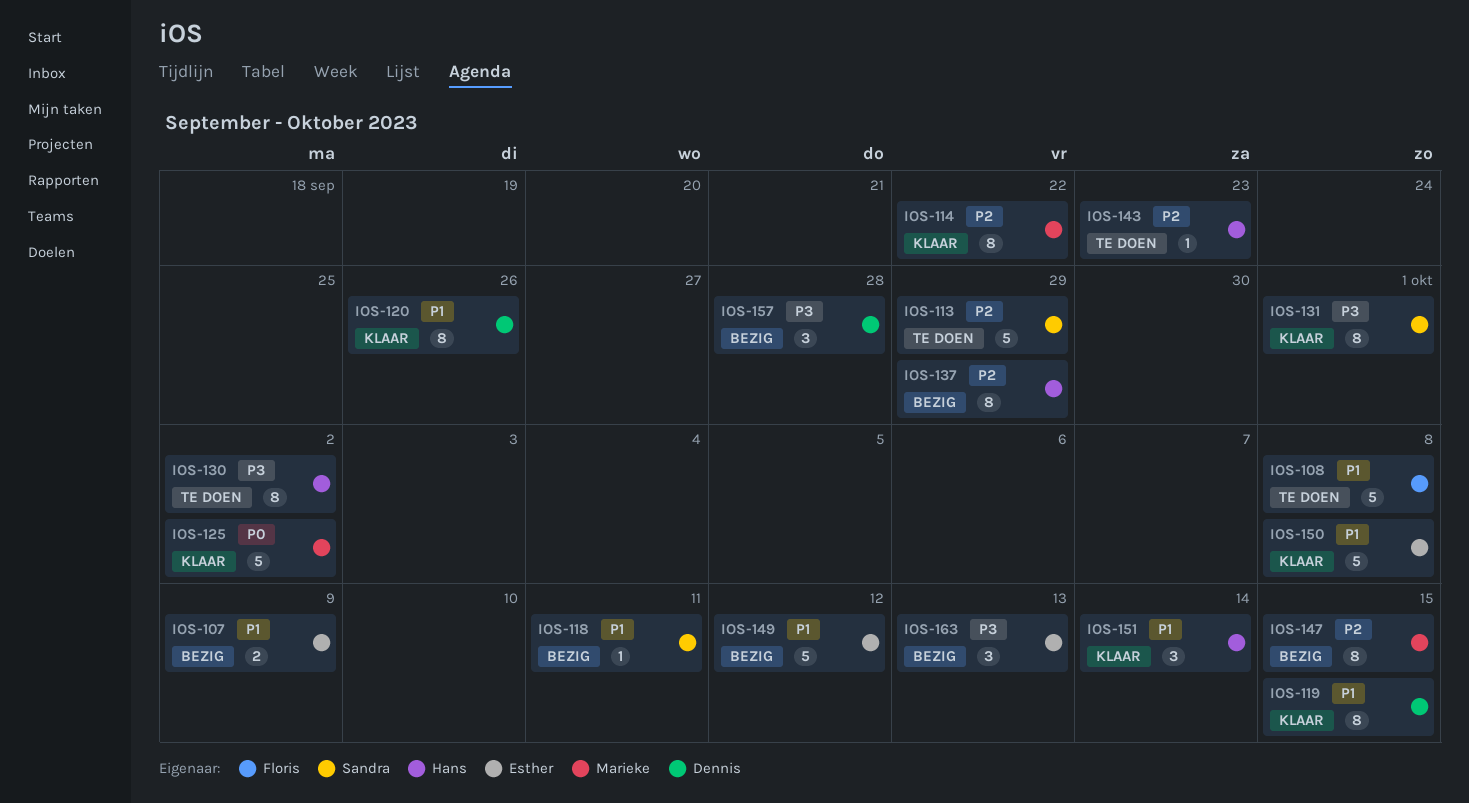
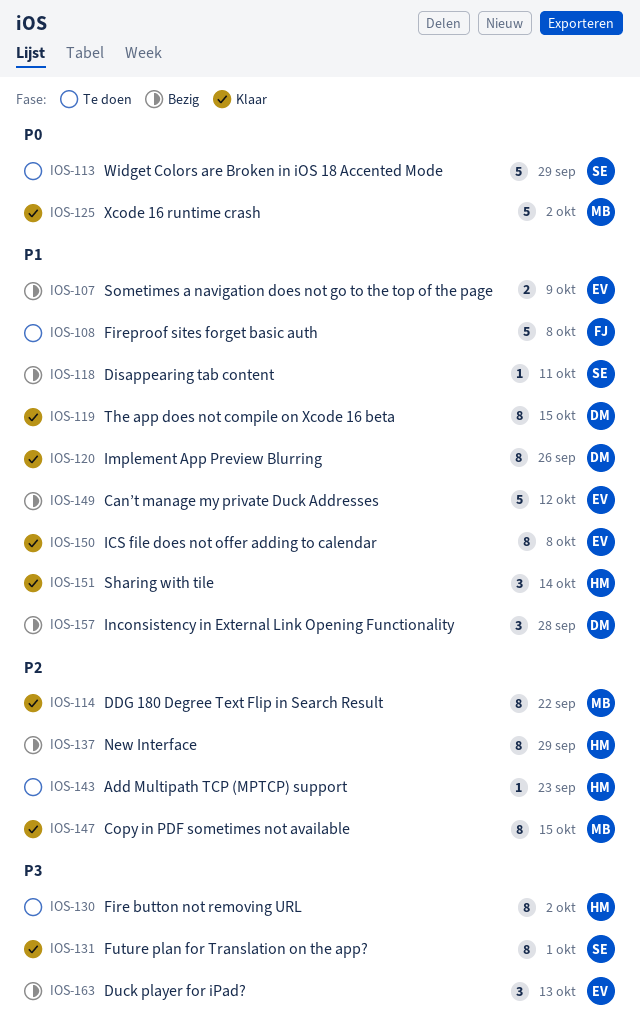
IOS-113, priority: P2 -> P0
IOS-147, status: Bezig -> Klaar
IOS-150, estimate: 5 -> 8
IOS-157, priority: P3 -> P1

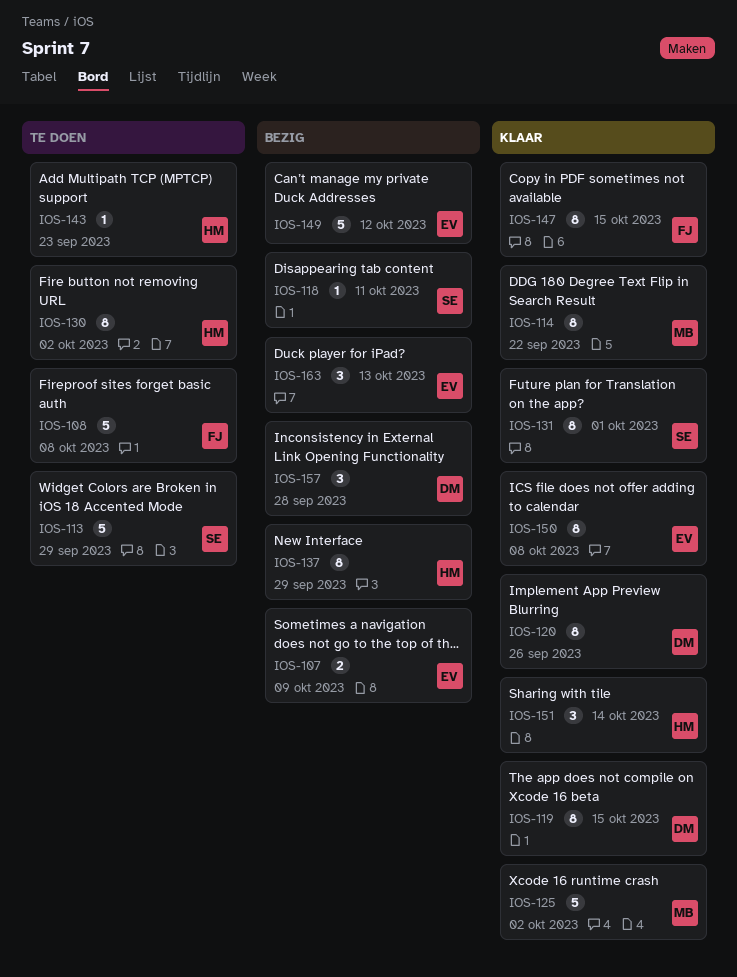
IOS-147, owner: MB -> FJ

